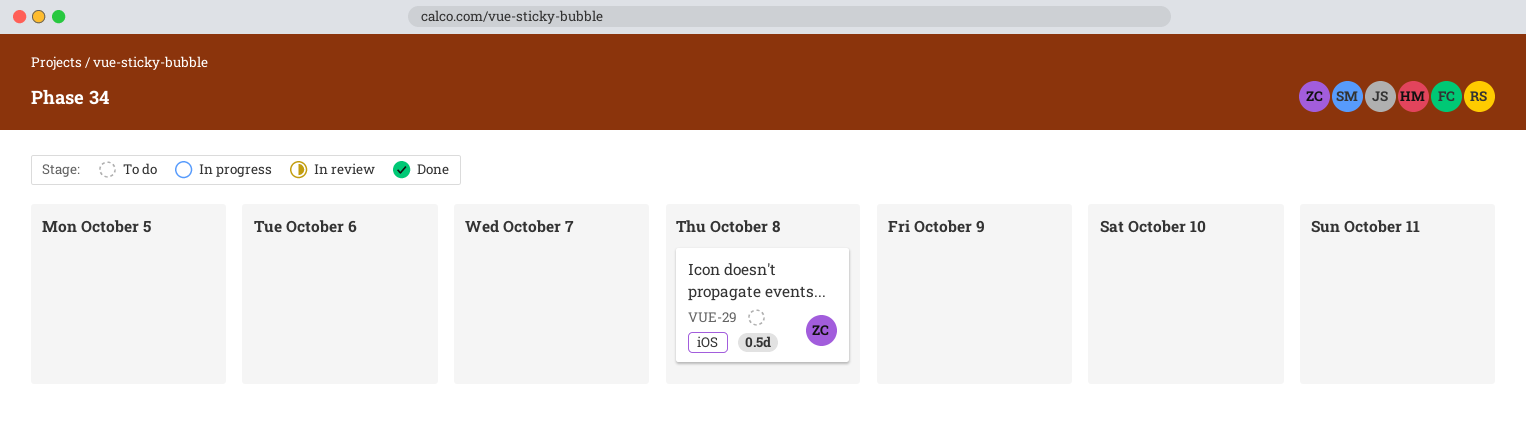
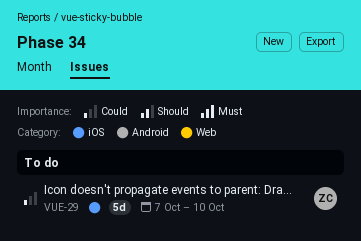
VUE-29, estimate: 0.5d -> 5d
VUE-29, due: Oct 8 -> Oct 10

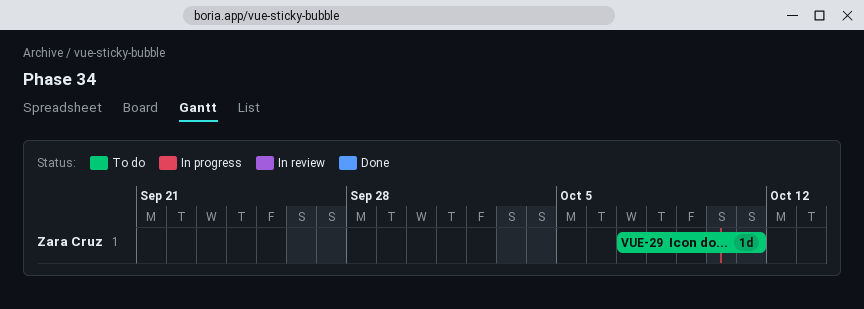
VUE-29, estimate: 5d -> 1d
VUE-29, due: Oct 10 -> Oct 11

